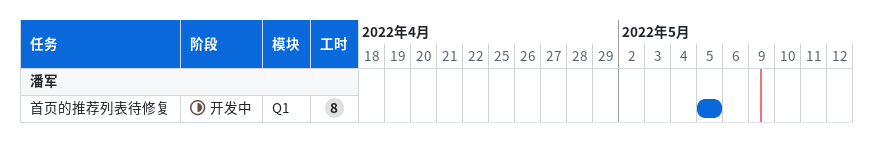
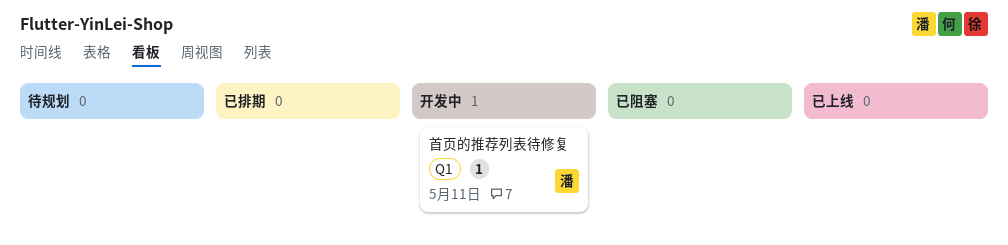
首页的推荐列表待修复, estimate: 8 -> 1
首页的推荐列表待修复, due: May 5 -> May 11

